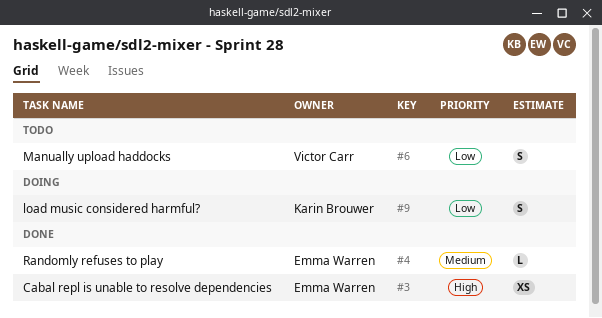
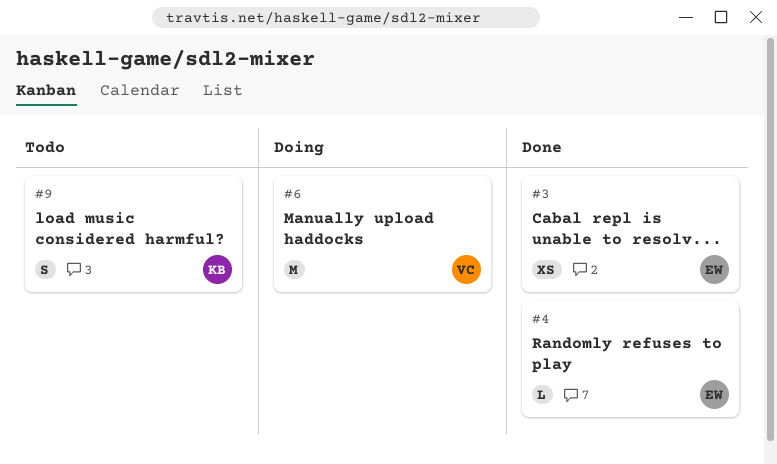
#6, status: Todo -> Doing
#6, estimate: S -> M
#9, status: Doing -> Todo

